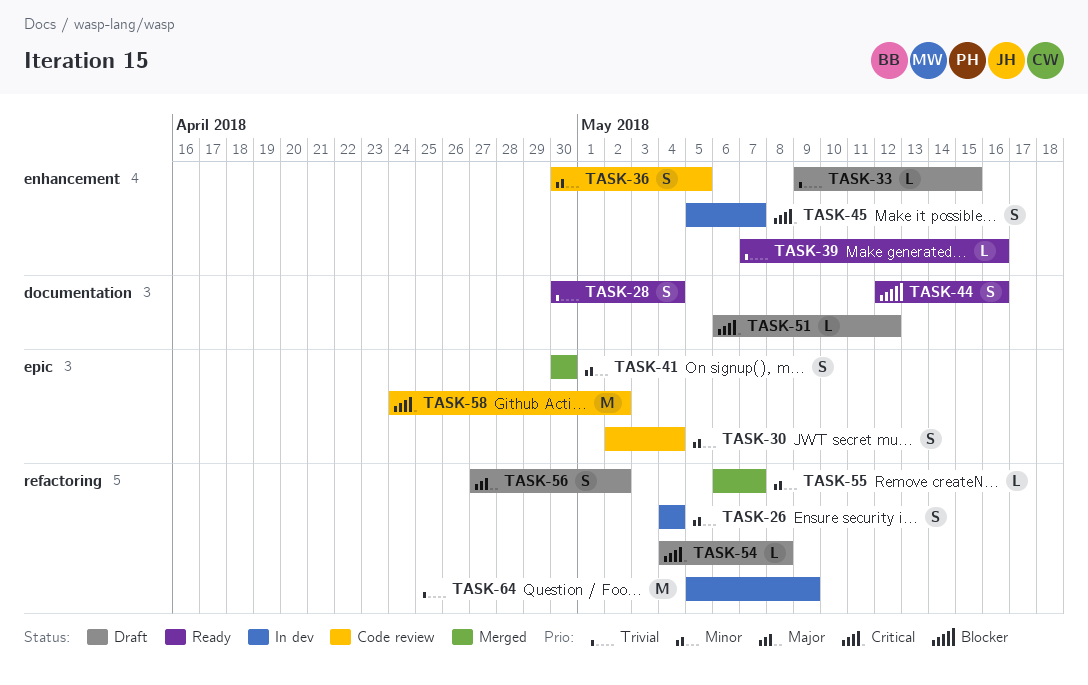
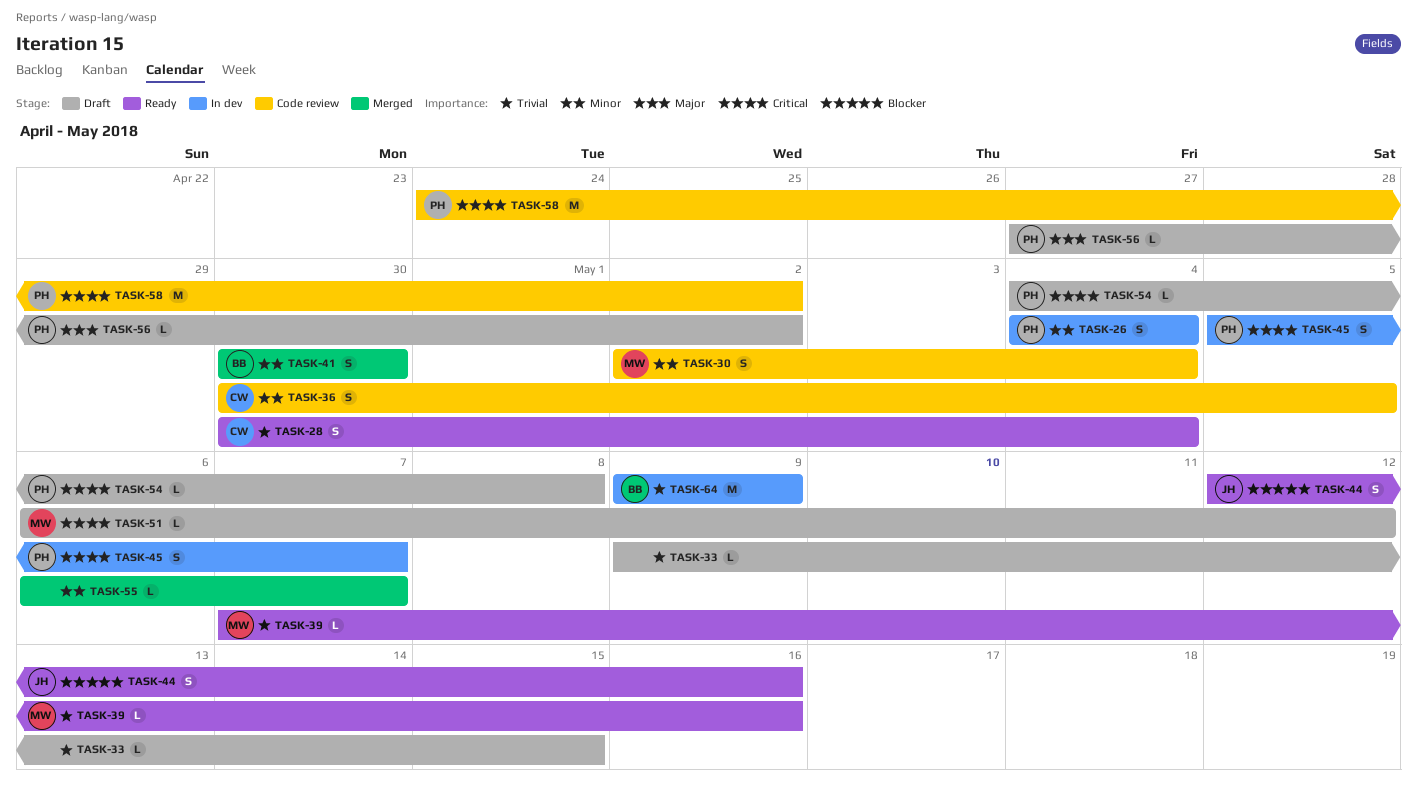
TASK-56, estimate: S -> L
TASK-64, start: May 5 -> May 9

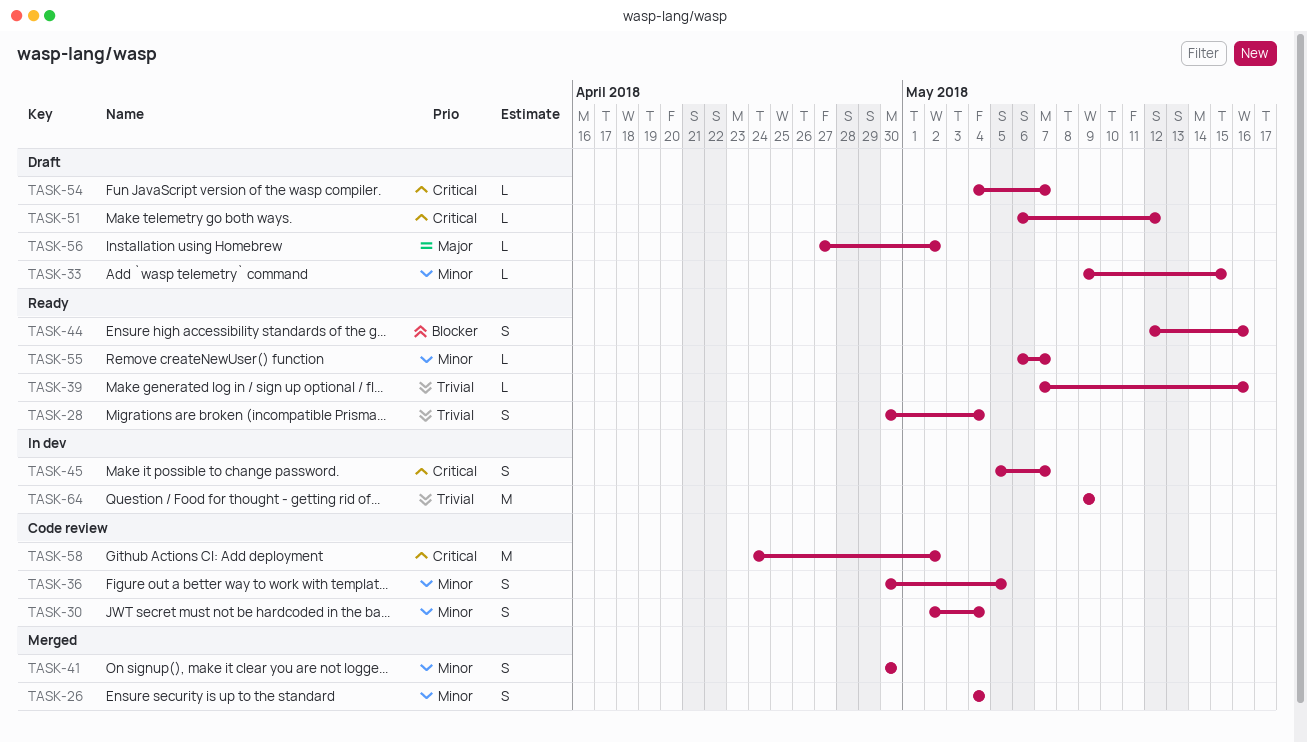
TASK-26, status: In dev -> Merged
TASK-33, priority: Trivial -> Minor
TASK-54, due: May 8 -> May 7
TASK-55, status: Merged -> Ready

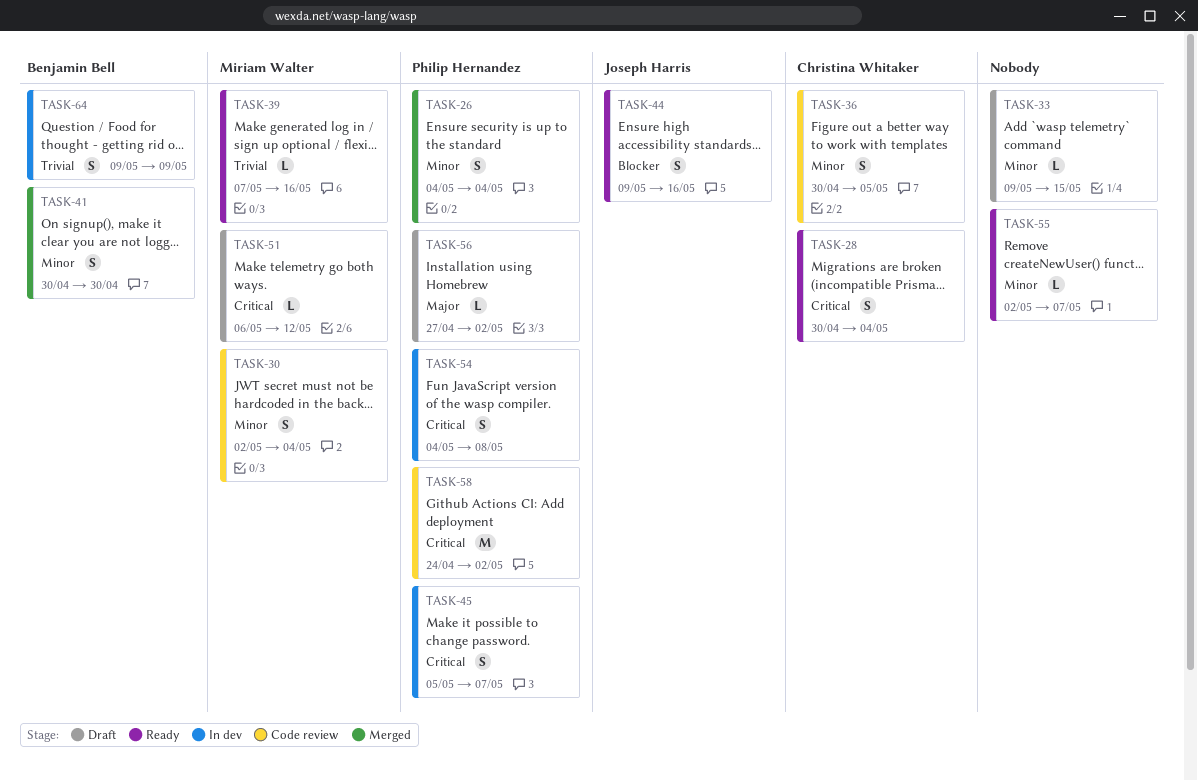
TASK-28, priority: Trivial -> Critical
TASK-44, start: May 12 -> May 9
TASK-54, status: Draft -> In dev
TASK-54, estimate: L -> S
TASK-54, due: May 7 -> May 8
TASK-55, start: May 6 -> May 2
TASK-64, estimate: M -> S

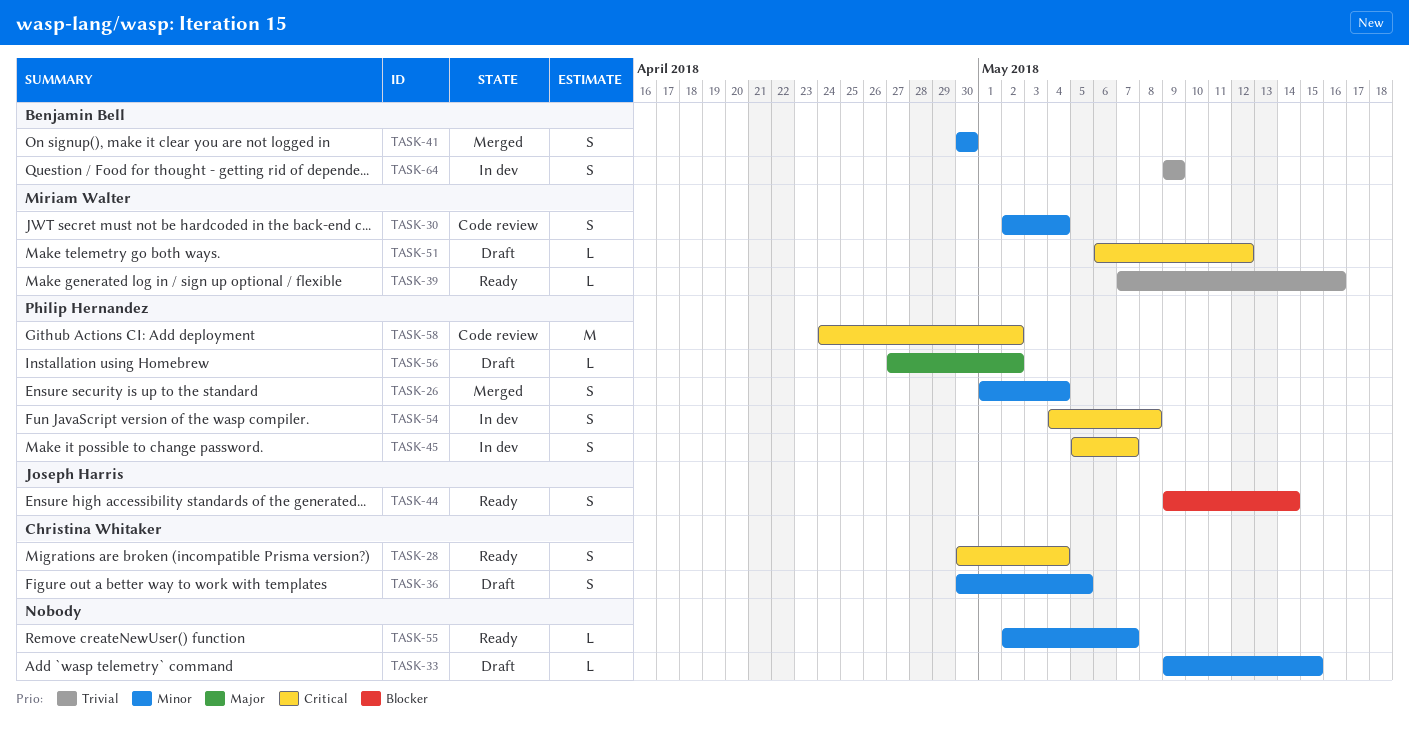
TASK-26, start: May 4 -> May 1
TASK-36, status: Code review -> Draft
TASK-44, due: May 16 -> May 14

